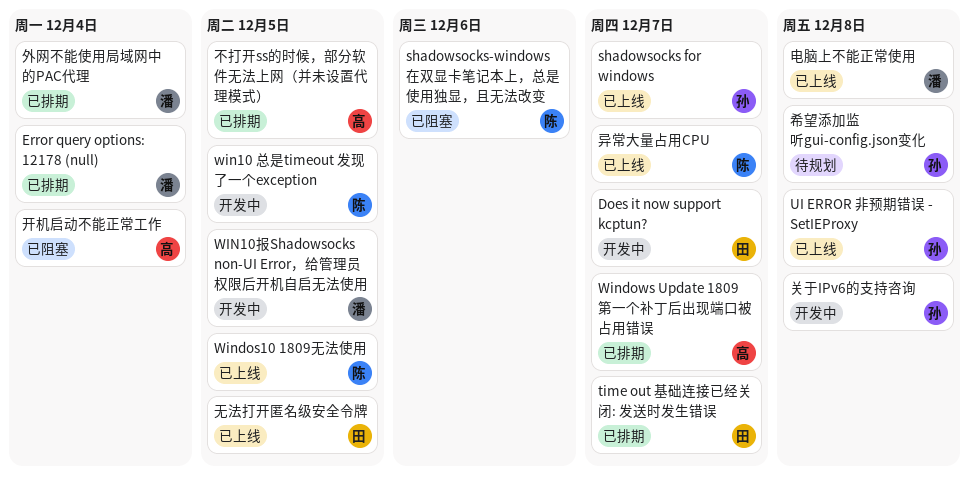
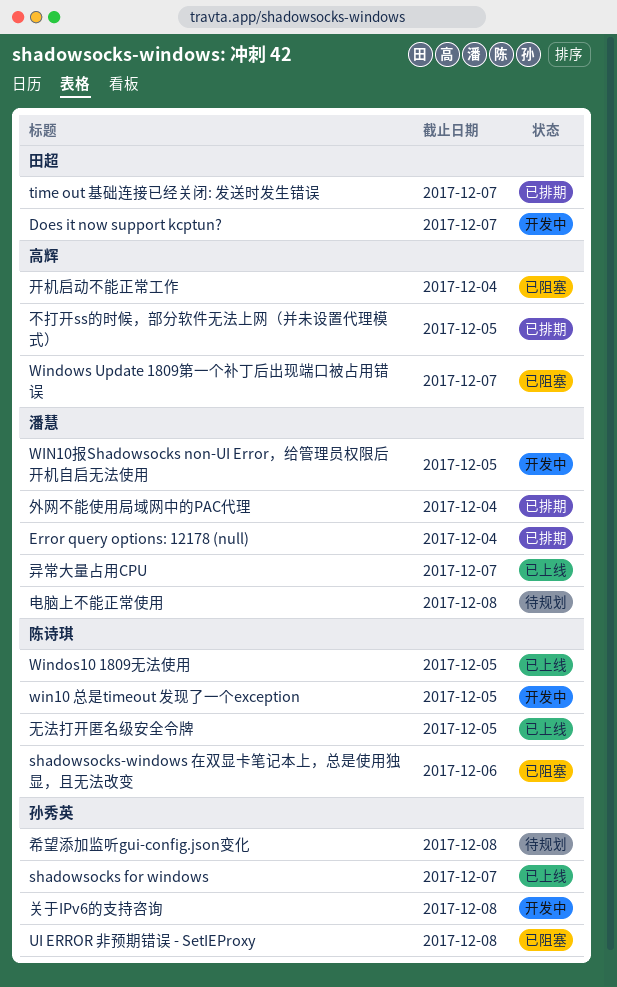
UI ERROR 非预期错误 - SetIEProxy, status: 已上线 -> 已阻塞
Windows Update 1809第一个补丁后出现端口被占用错误, status: 已排期 -> 已阻塞
异常大量占用CPU, owner: 陈诗琪 -> 潘慧
无法打开匿名级安全令牌, owner: 田超 -> 陈诗琪
电脑上不能正常使用, status: 已上线 -> 待规划

